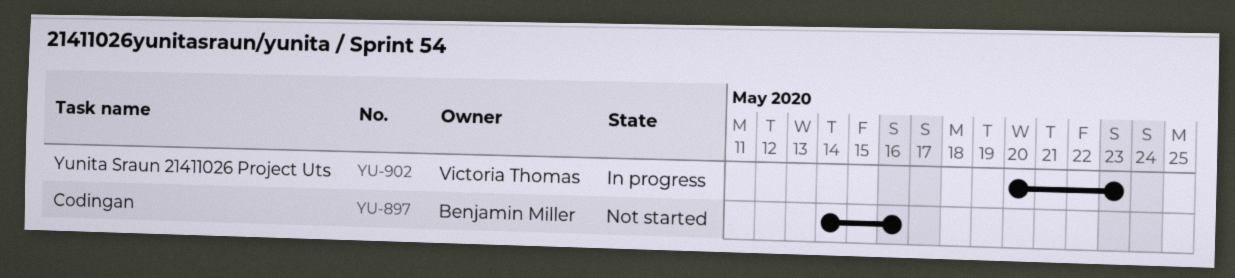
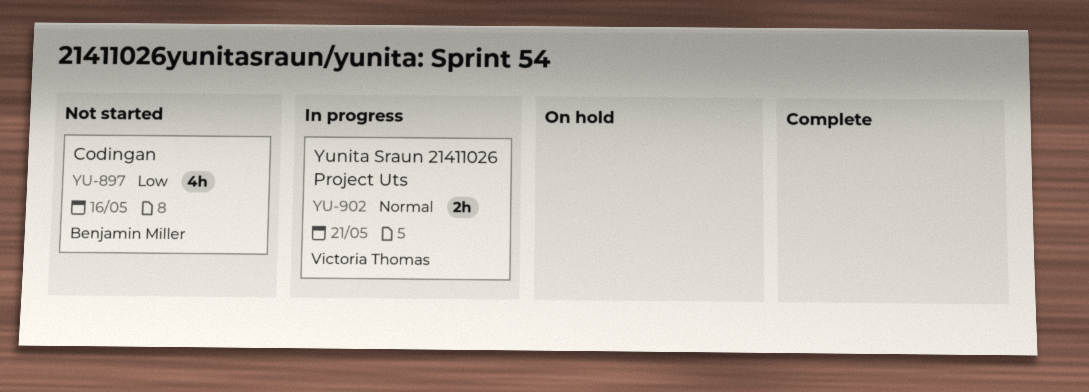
YU-902, due: May 23 -> May 21

